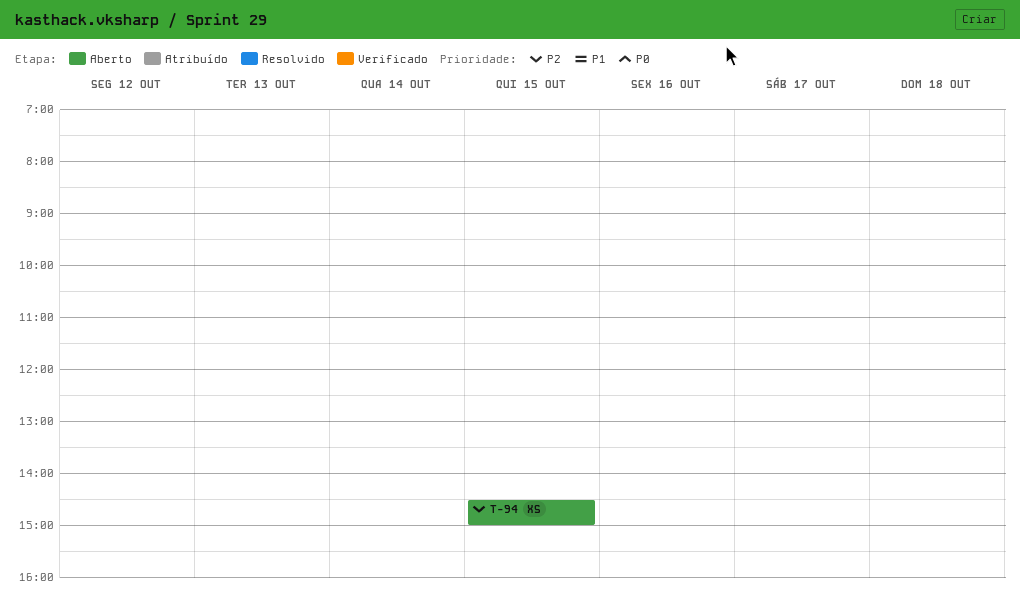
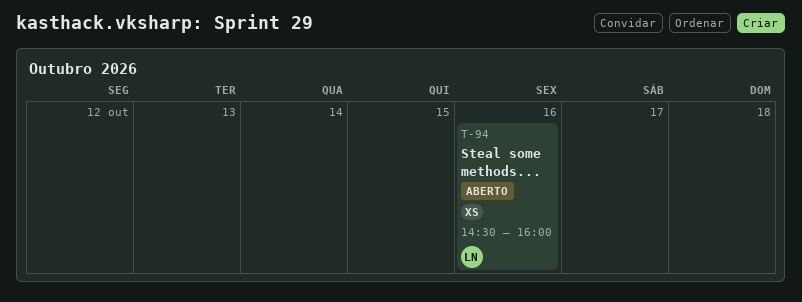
T-94, day: Oct 15 -> Oct 16
T-94, ends: 15:00 -> 16:00

